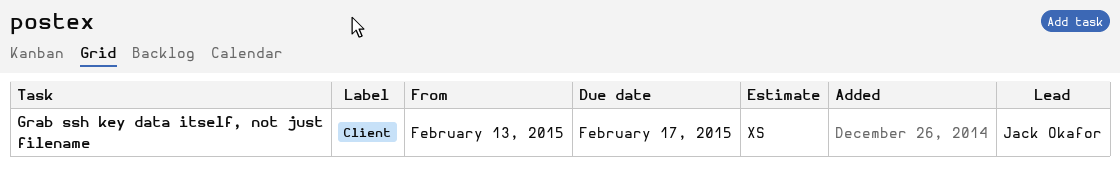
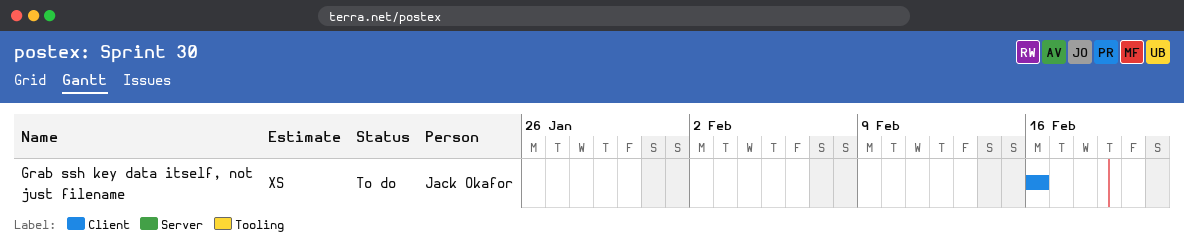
Grab ssh key data itself, not just filename, start: Feb 13 -> Feb 16
Grab ssh key data itself, not just filename, due: Feb 17 -> Feb 16

